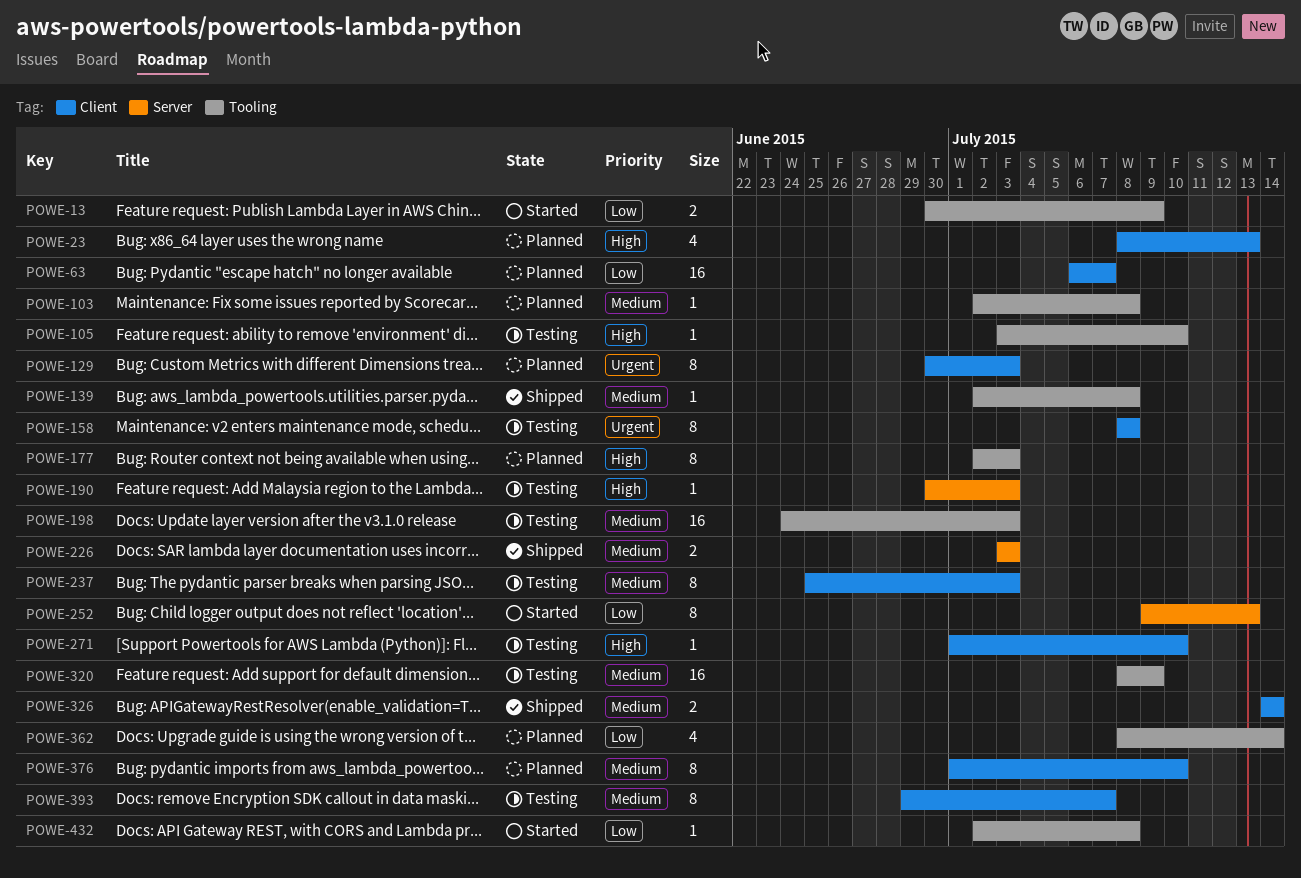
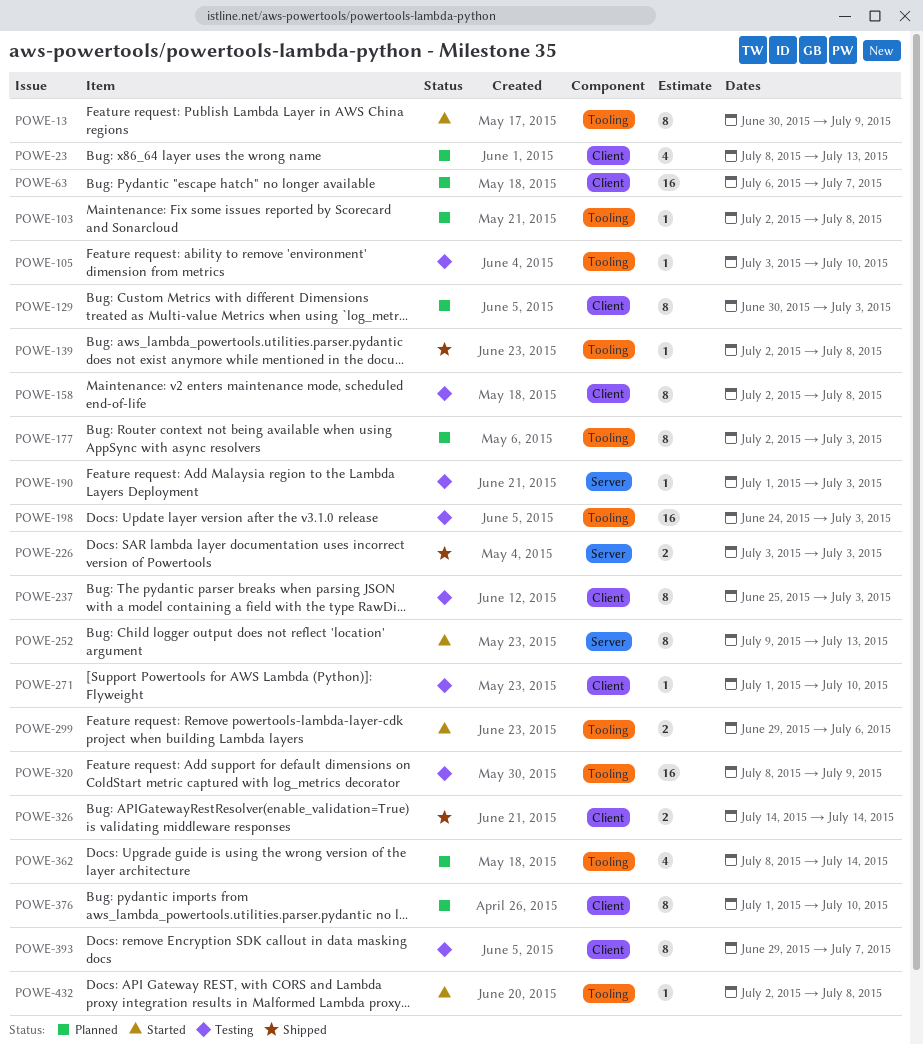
POWE-13, estimate: 2 -> 8
POWE-158, start: Jul 8 -> Jul 2
POWE-190, start: Jun 30 -> Jul 1
POWE-299: none -> present

